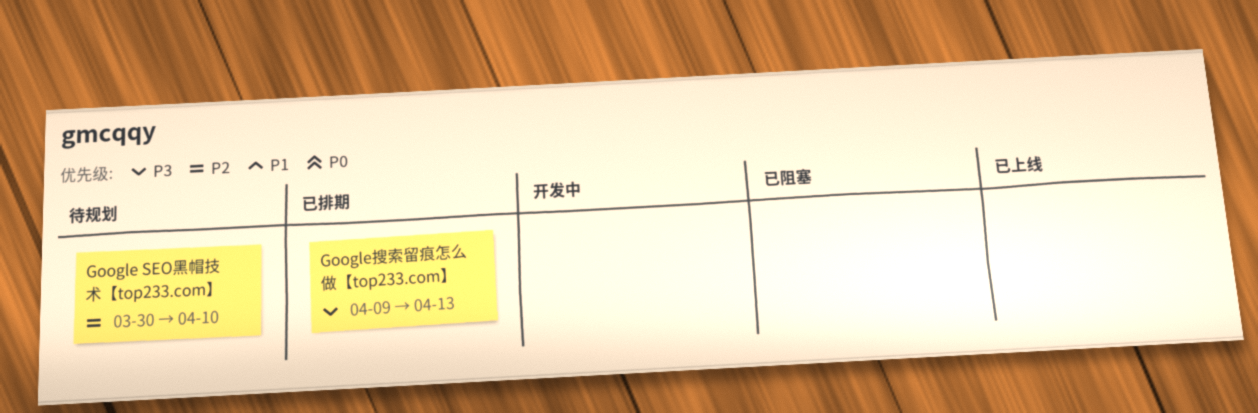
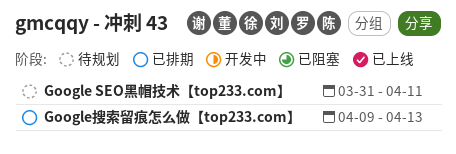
Google SEO黑帽技术【top233.com】, start: Mar 30 -> Mar 31
Google SEO黑帽技术【top233.com】, due: Apr 10 -> Apr 11

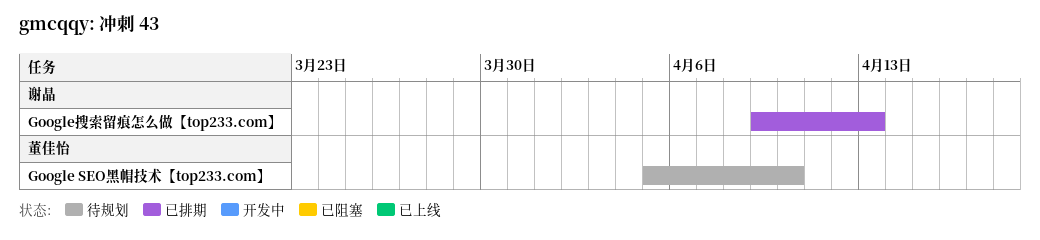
Google SEO黑帽技术【top233.com】, start: Mar 31 -> Apr 5
Google SEO黑帽技术【top233.com】, due: Apr 11 -> Apr 10

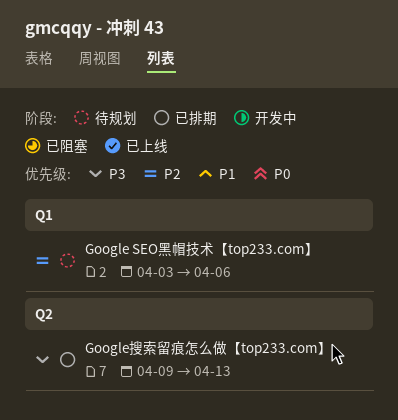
Google SEO黑帽技术【top233.com】, start: Apr 5 -> Apr 3
Google SEO黑帽技术【top233.com】, due: Apr 10 -> Apr 6

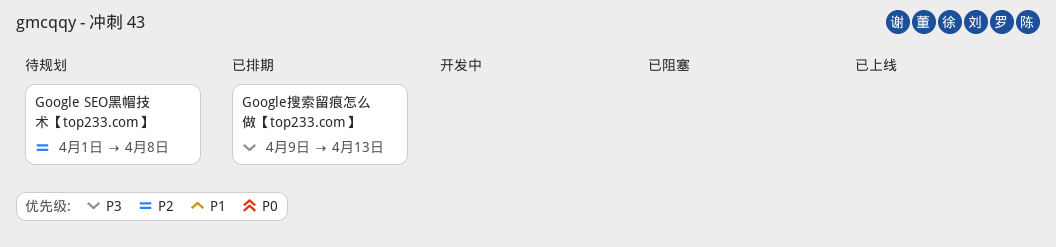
Google SEO黑帽技术【top233.com】, start: Apr 3 -> Apr 1
Google SEO黑帽技术【top233.com】, due: Apr 6 -> Apr 8

